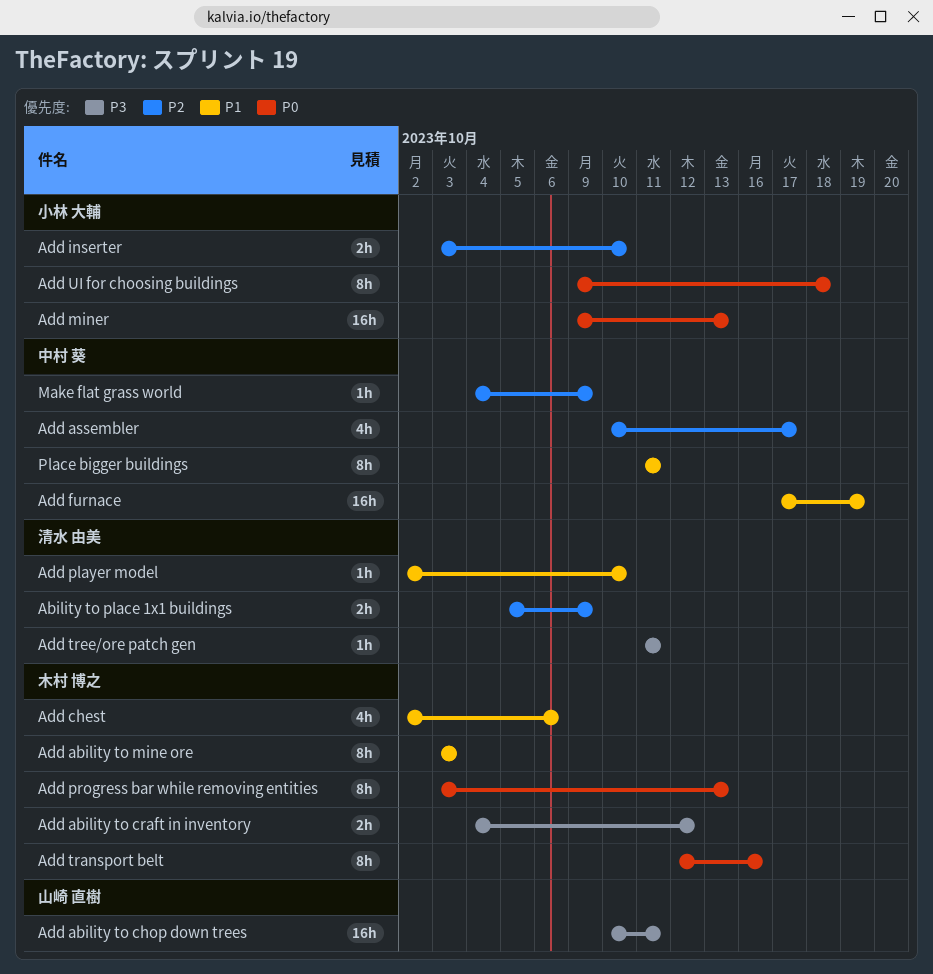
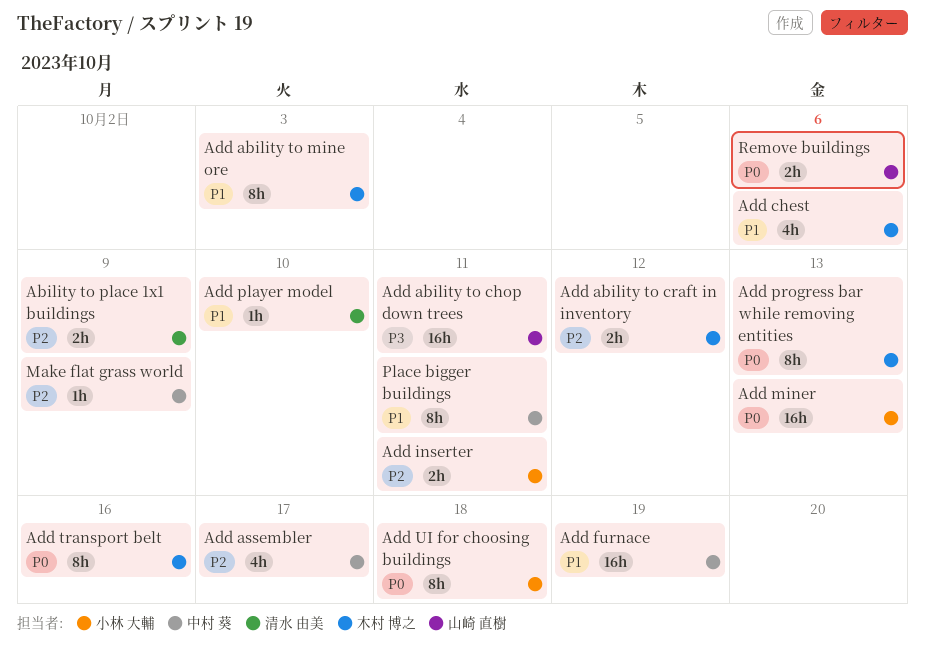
Add ability to craft in inventory, priority: P3 -> P2
Add inserter, due: Oct 10 -> Oct 11
Add tree/ore patch gen: present -> none
Remove buildings: none -> present

